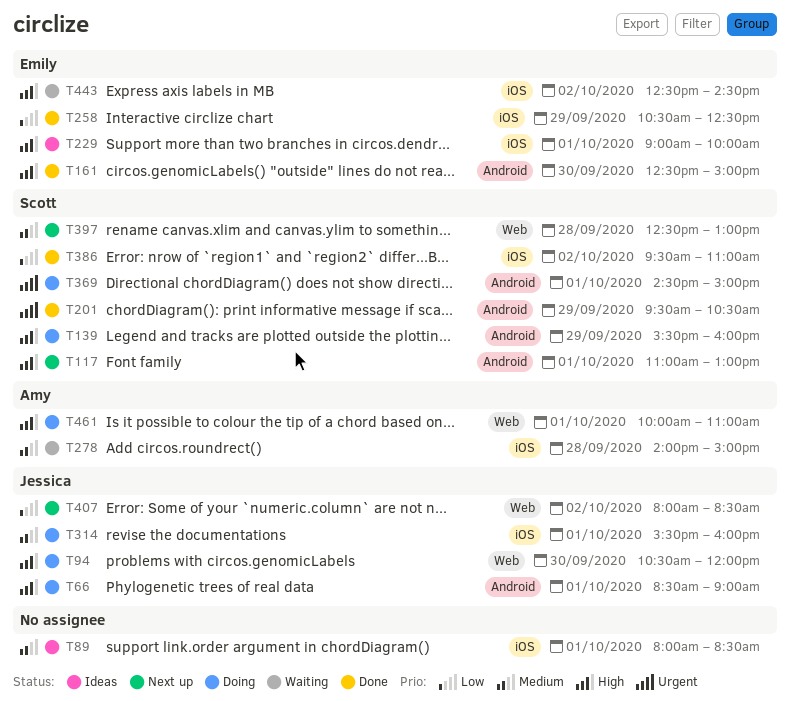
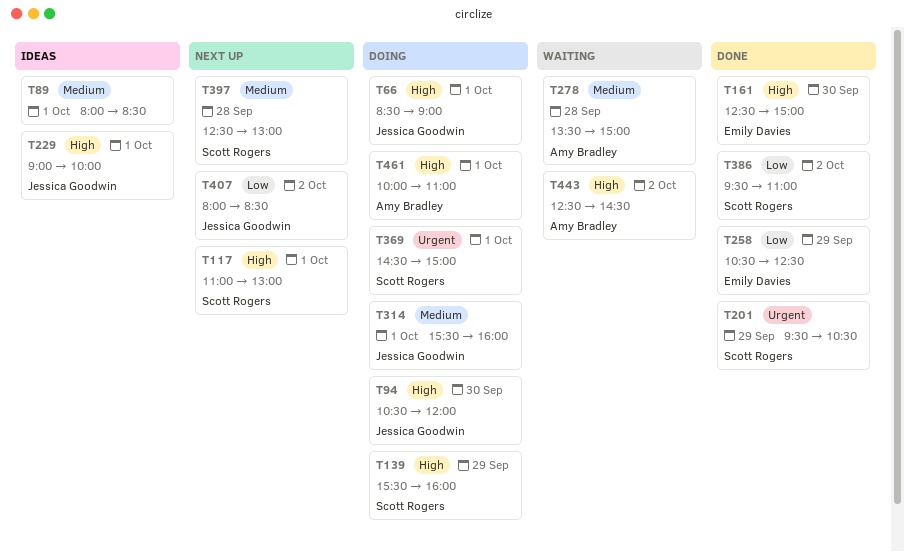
T229, owner: Emily Davies -> Jessica Goodwin
T278, begins: 14:00 -> 13:30
T443, owner: Emily Davies -> Amy Bradley

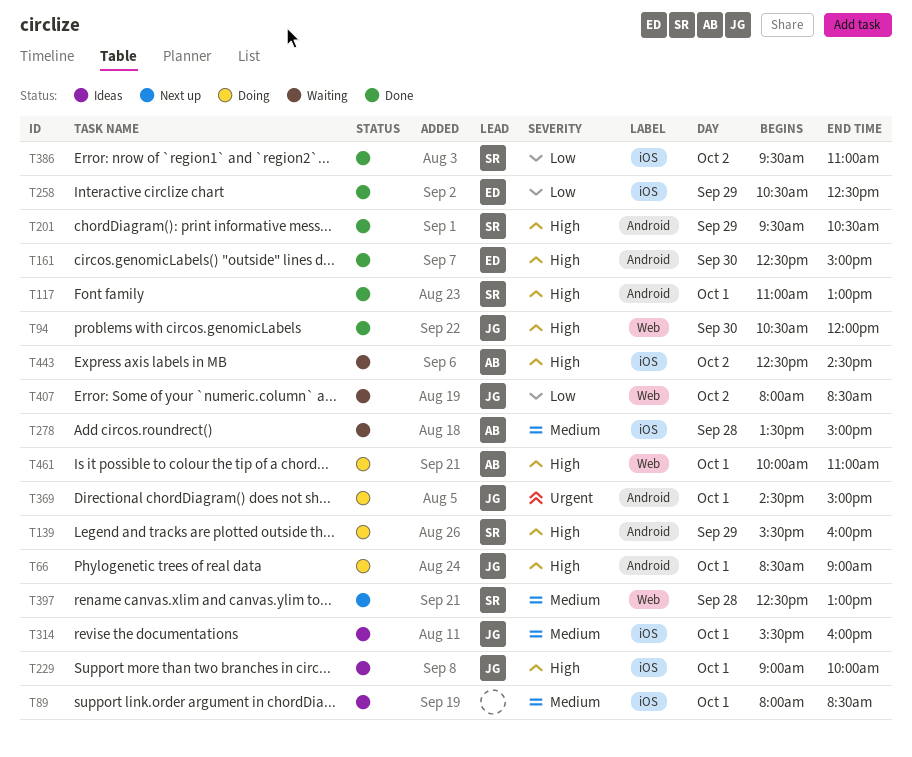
T94, status: Doing -> Done
T117, status: Next up -> Done
T201, priority: Urgent -> High
T314, status: Doing -> Ideas
T369, owner: Scott Rogers -> Jessica Goodwin
T407, status: Next up -> Waiting

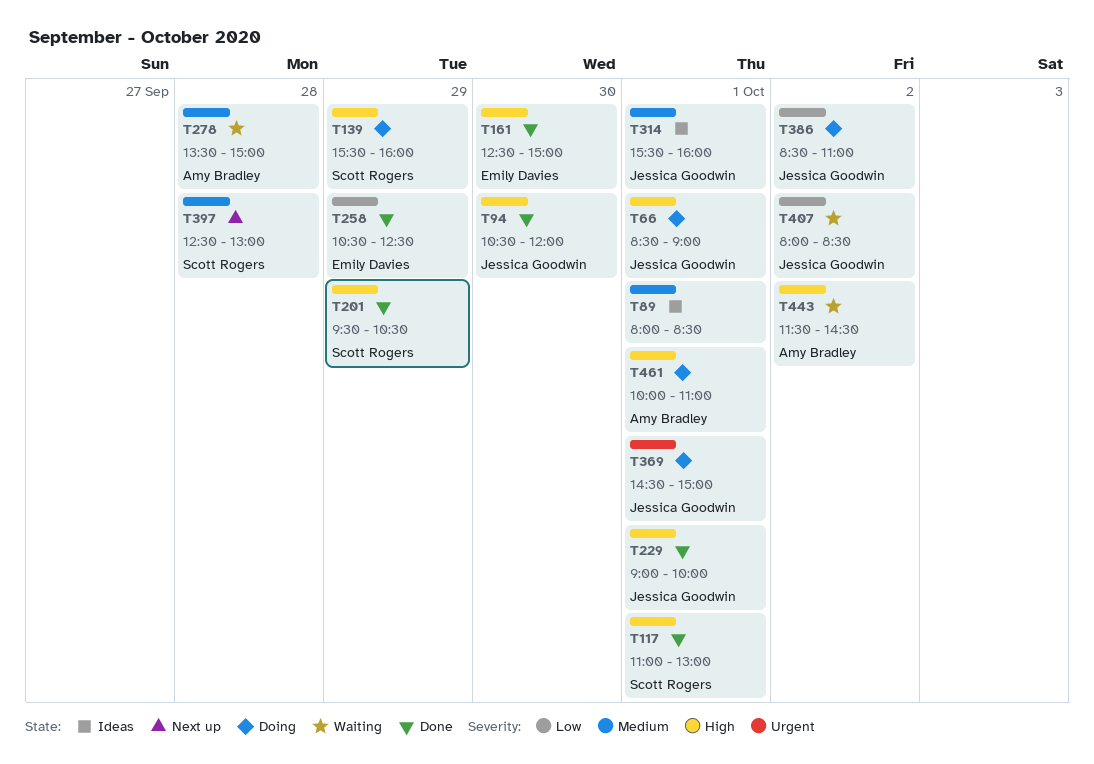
T229, status: Ideas -> Done
T386, status: Done -> Doing
T386, owner: Scott Rogers -> Jessica Goodwin
T386, begins: 09:30 -> 08:30
T443, begins: 12:30 -> 11:30

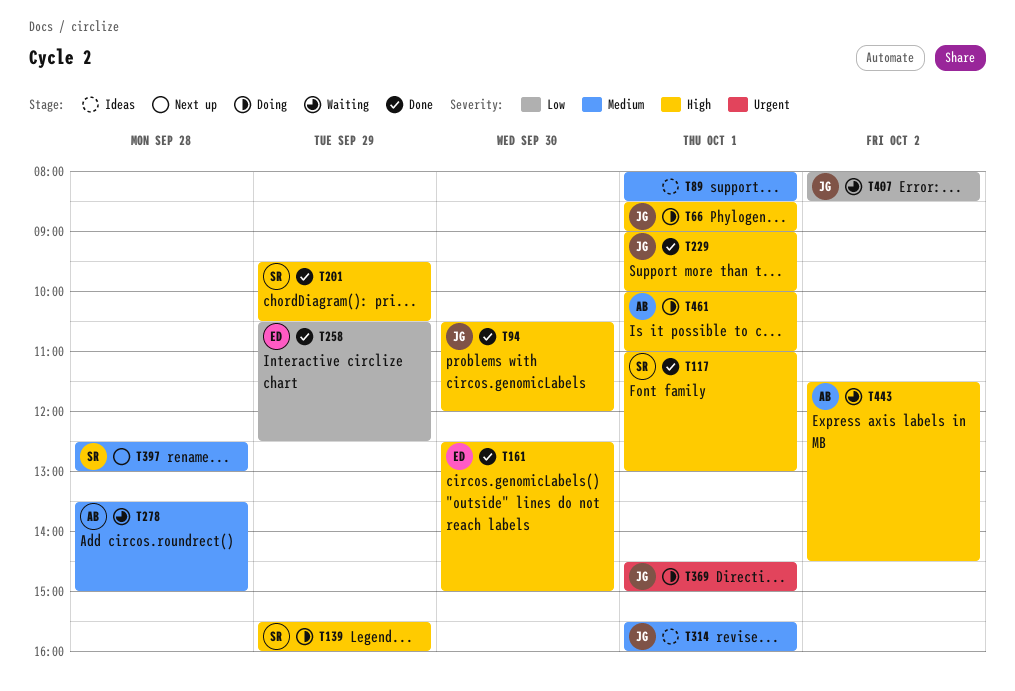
T386: present -> none

